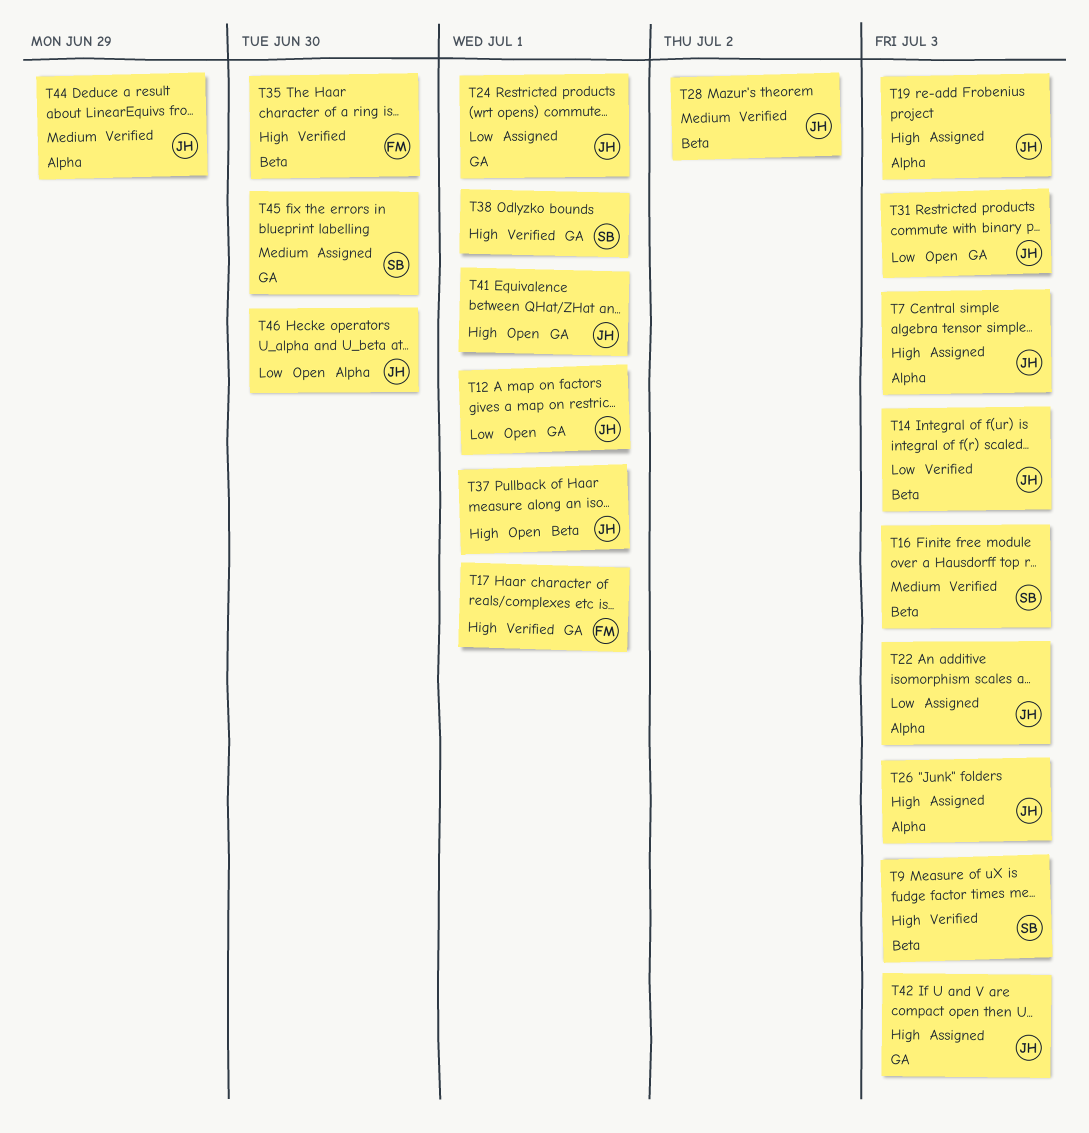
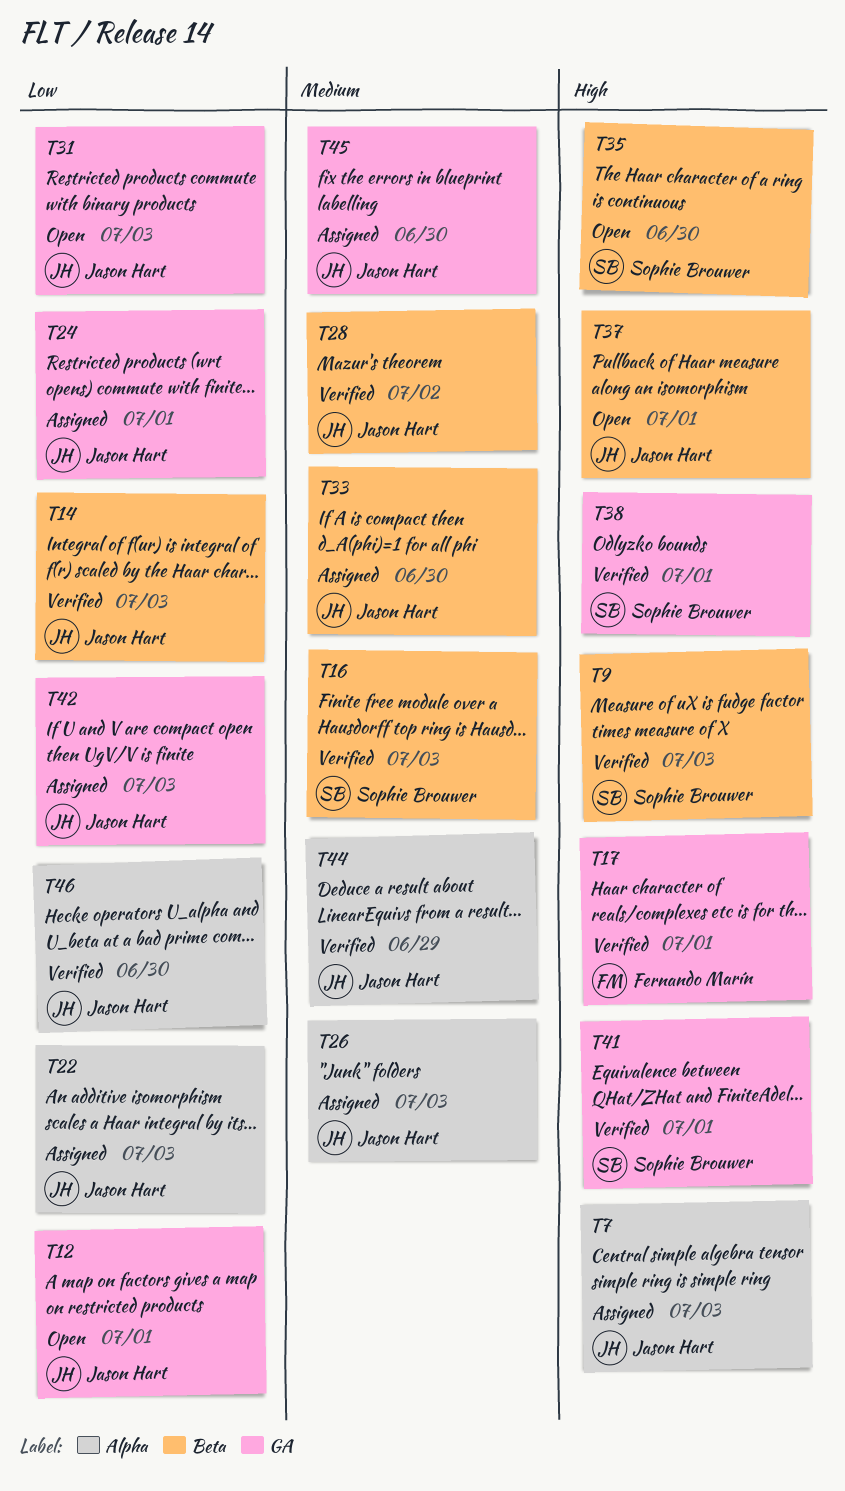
T19: present -> none
T26, priority: High -> Medium
T33: none -> present
T35, status: Verified -> Open
T35, owner: Fernando Marín -> Sophie Brouwer
T41, status: Open -> Verified
T41, owner: Jason Hart -> Sophie Brouwer
T42, priority: High -> Low
T45, owner: Sophie Brouwer -> Jason Hart
T46, status: Open -> Verified

